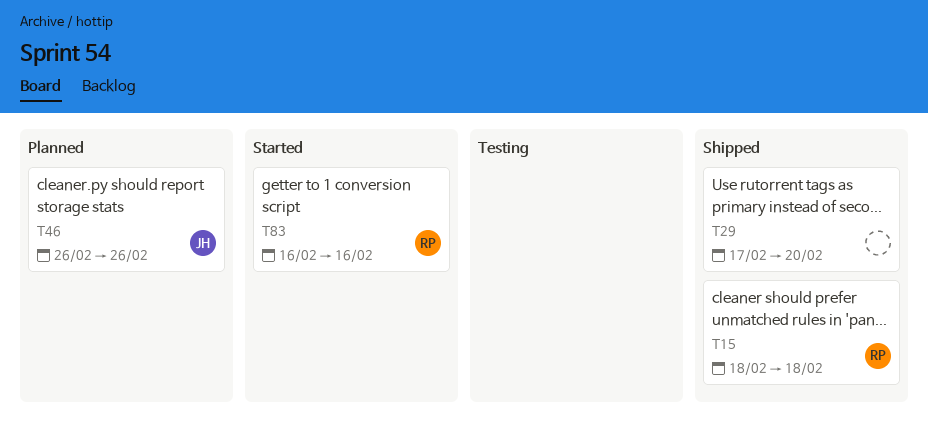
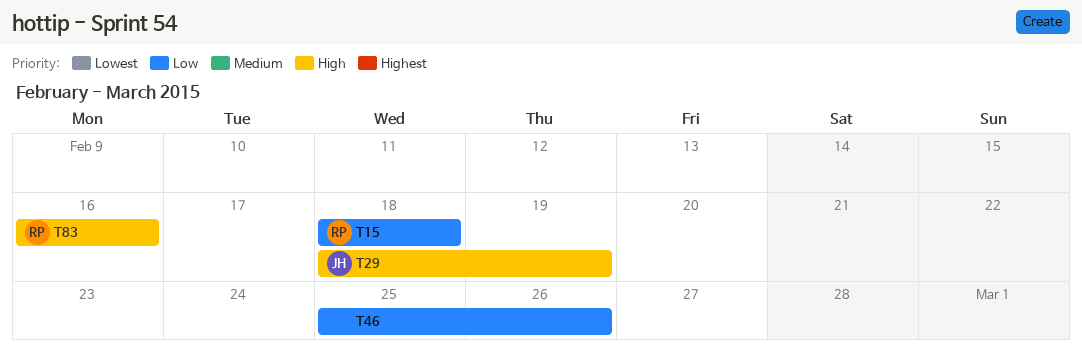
T29, owner: none -> JH
T29, start: Feb 17 -> Feb 18
T29, due: Feb 20 -> Feb 19
T46, owner: JH -> none
T46, start: Feb 26 -> Feb 25

